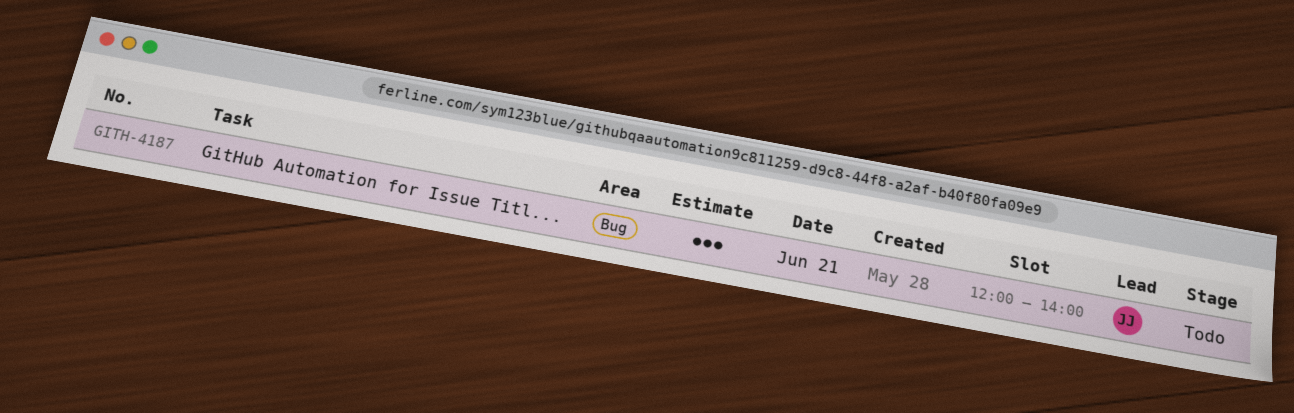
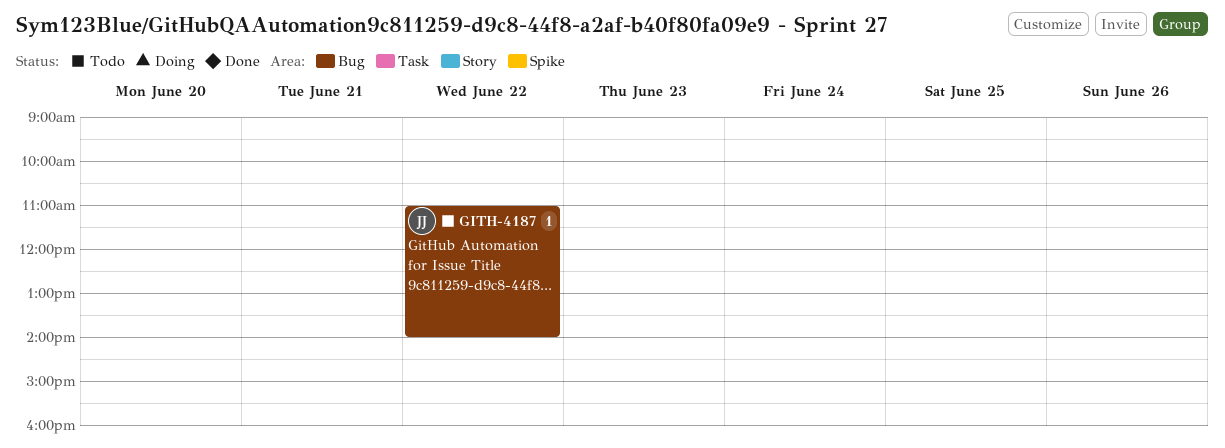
GITH-4187, estimate: 3 -> 1
GITH-4187, day: Jun 21 -> Jun 22
GITH-4187, begins: 12:00 -> 11:00

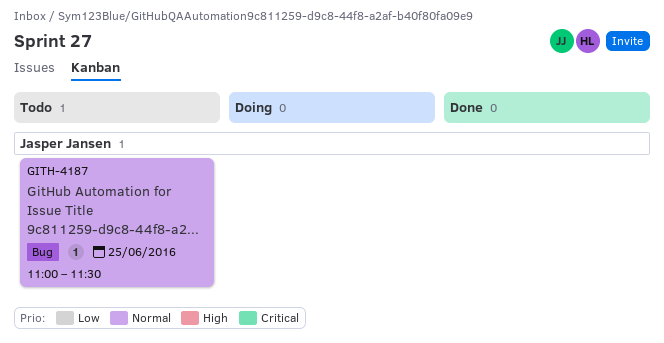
GITH-4187, day: Jun 22 -> Jun 25
GITH-4187, ends: 14:00 -> 11:30

